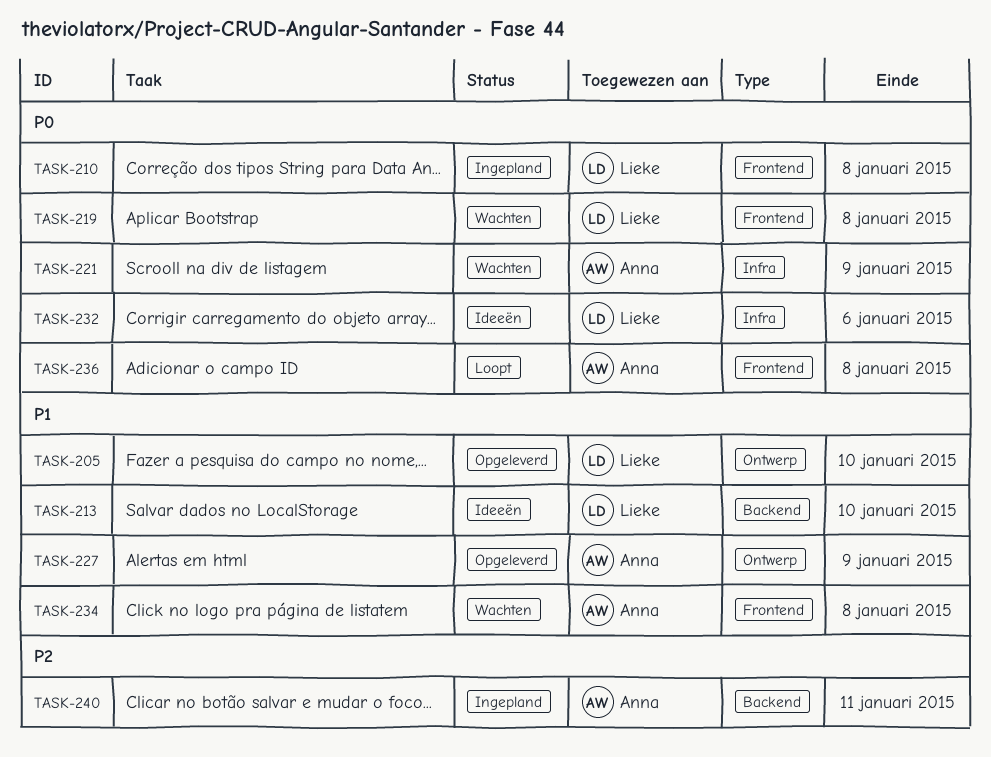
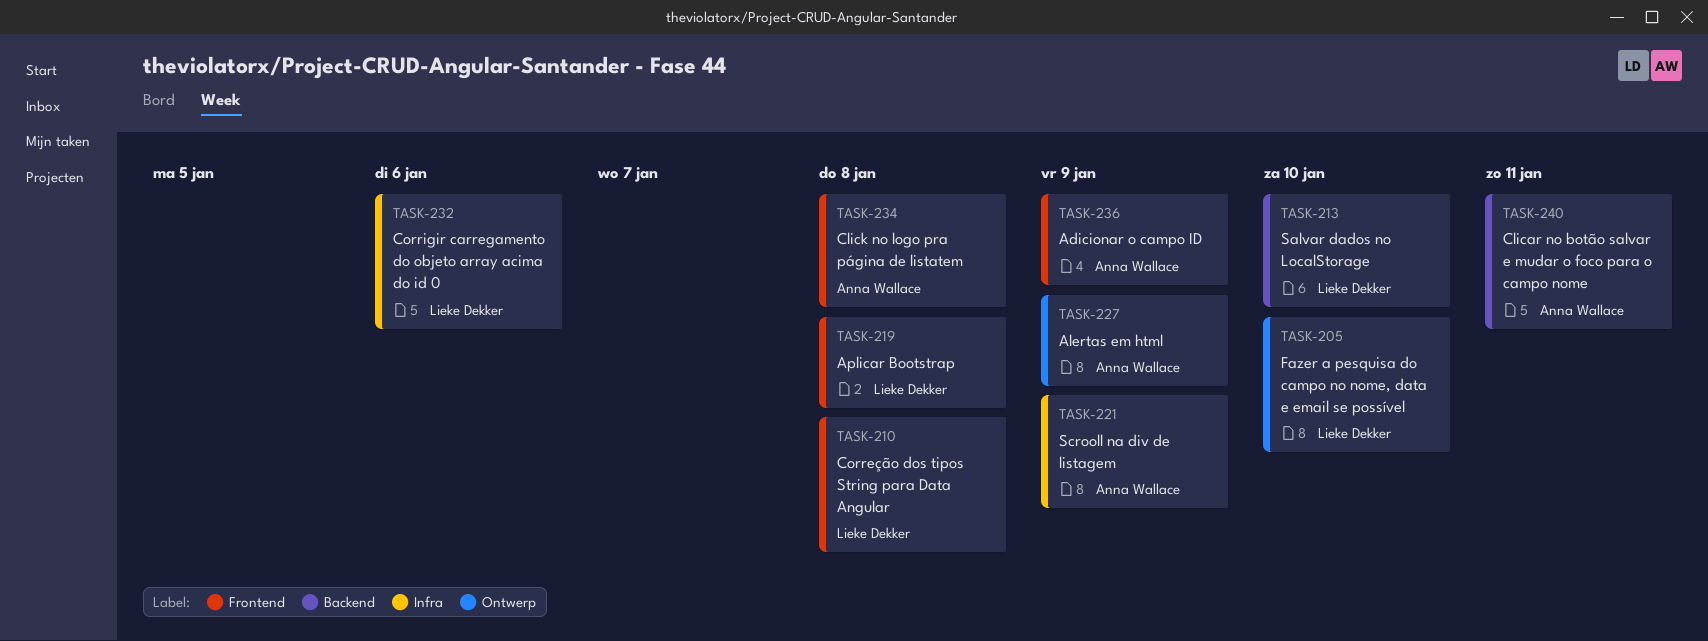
TASK-236, due: Jan 8 -> Jan 9

